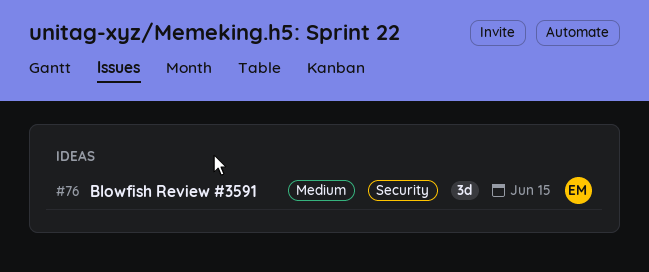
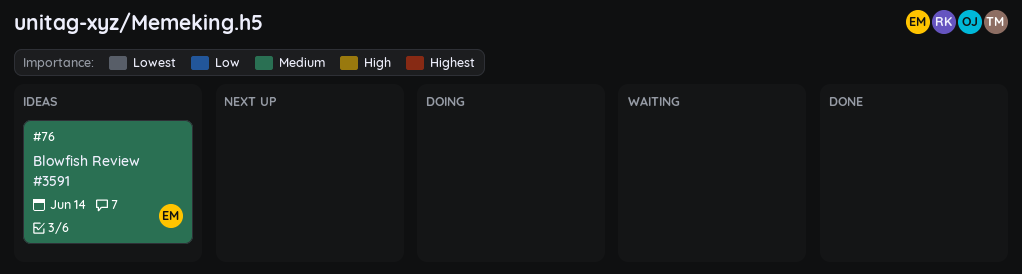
#76, due: Jun 15 -> Jun 14

